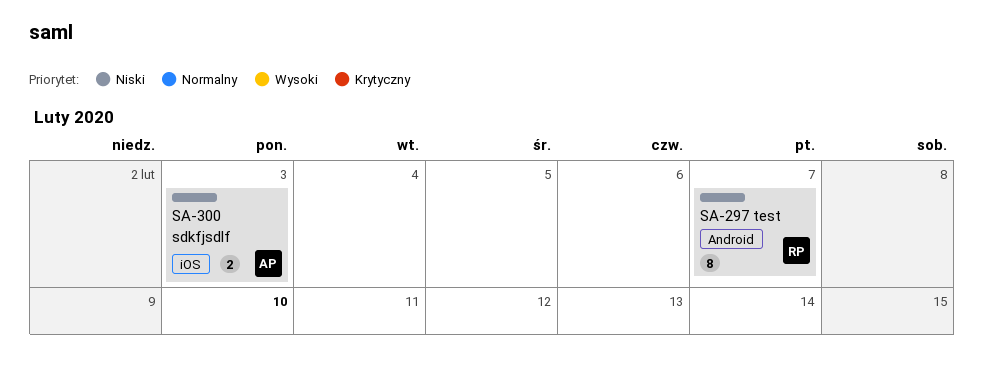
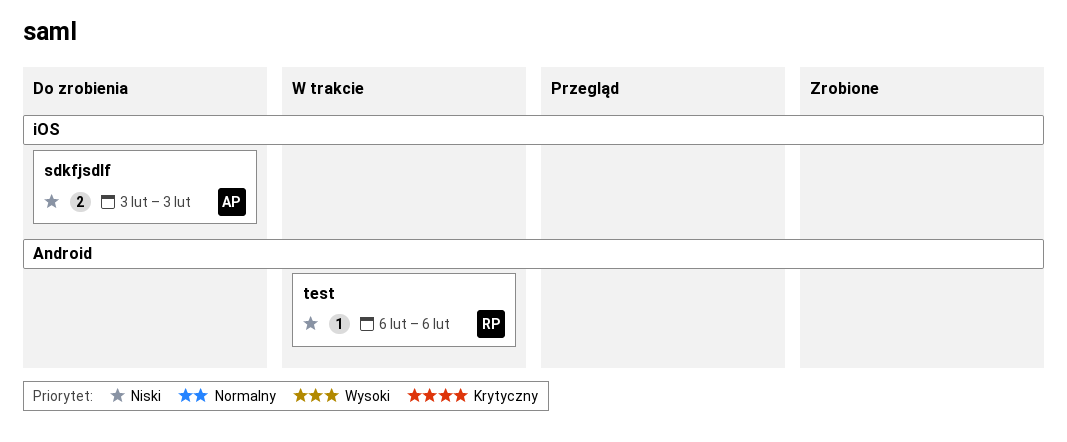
test, estimate: 8 -> 1
test, due: Feb 7 -> Feb 6

